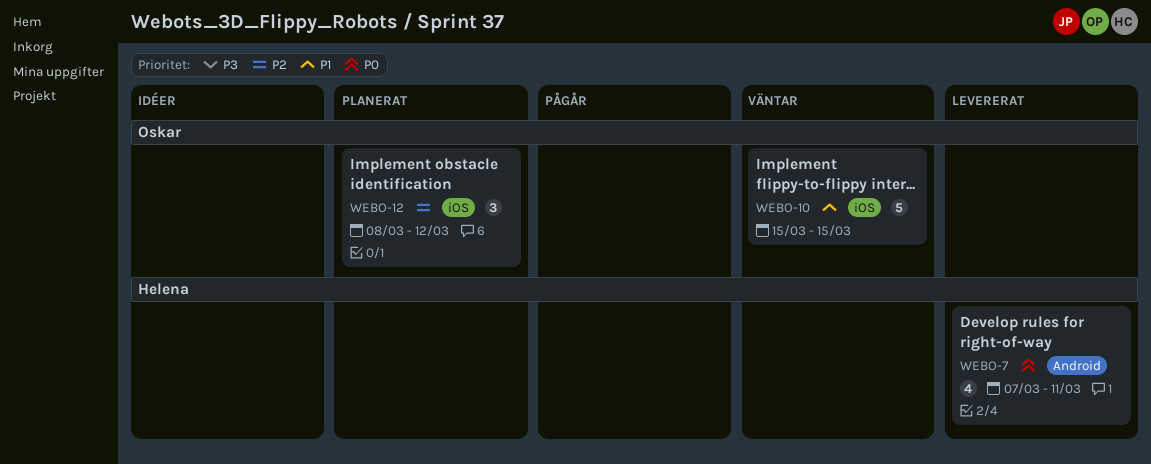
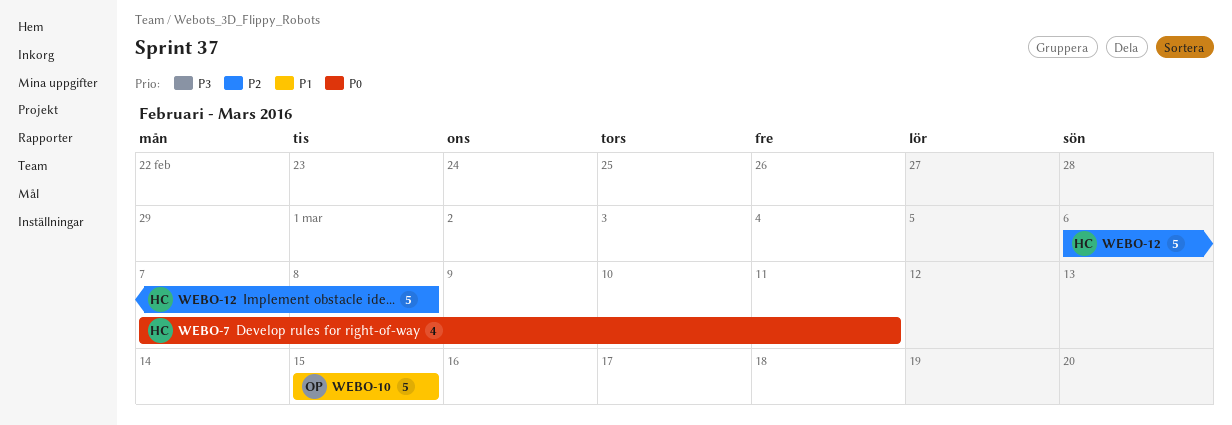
WEBO-12, owner: Oskar -> Helena
WEBO-12, estimate: 3 -> 5
WEBO-12, start: Mar 8 -> Mar 6
WEBO-12, due: Mar 12 -> Mar 8

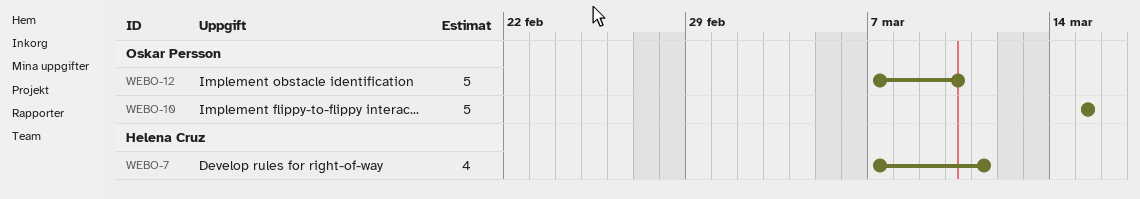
WEBO-12, owner: Helena Cruz -> Oskar Persson
WEBO-12, start: Mar 6 -> Mar 7
WEBO-12, due: Mar 8 -> Mar 10

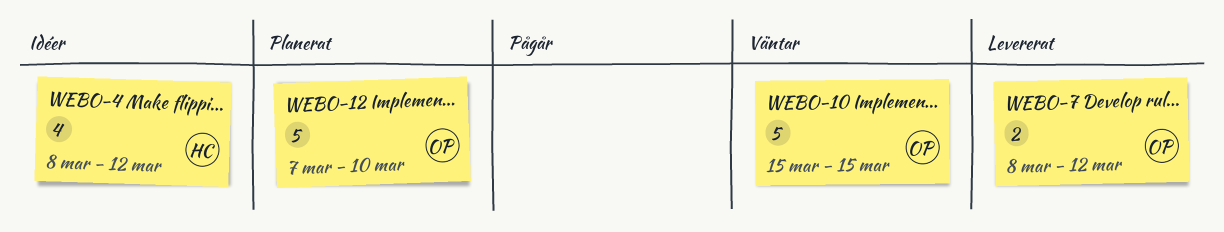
WEBO-4: none -> present
WEBO-7, owner: Helena Cruz -> Oskar Persson
WEBO-7, estimate: 4 -> 2
WEBO-7, start: Mar 7 -> Mar 8
WEBO-7, due: Mar 11 -> Mar 12

